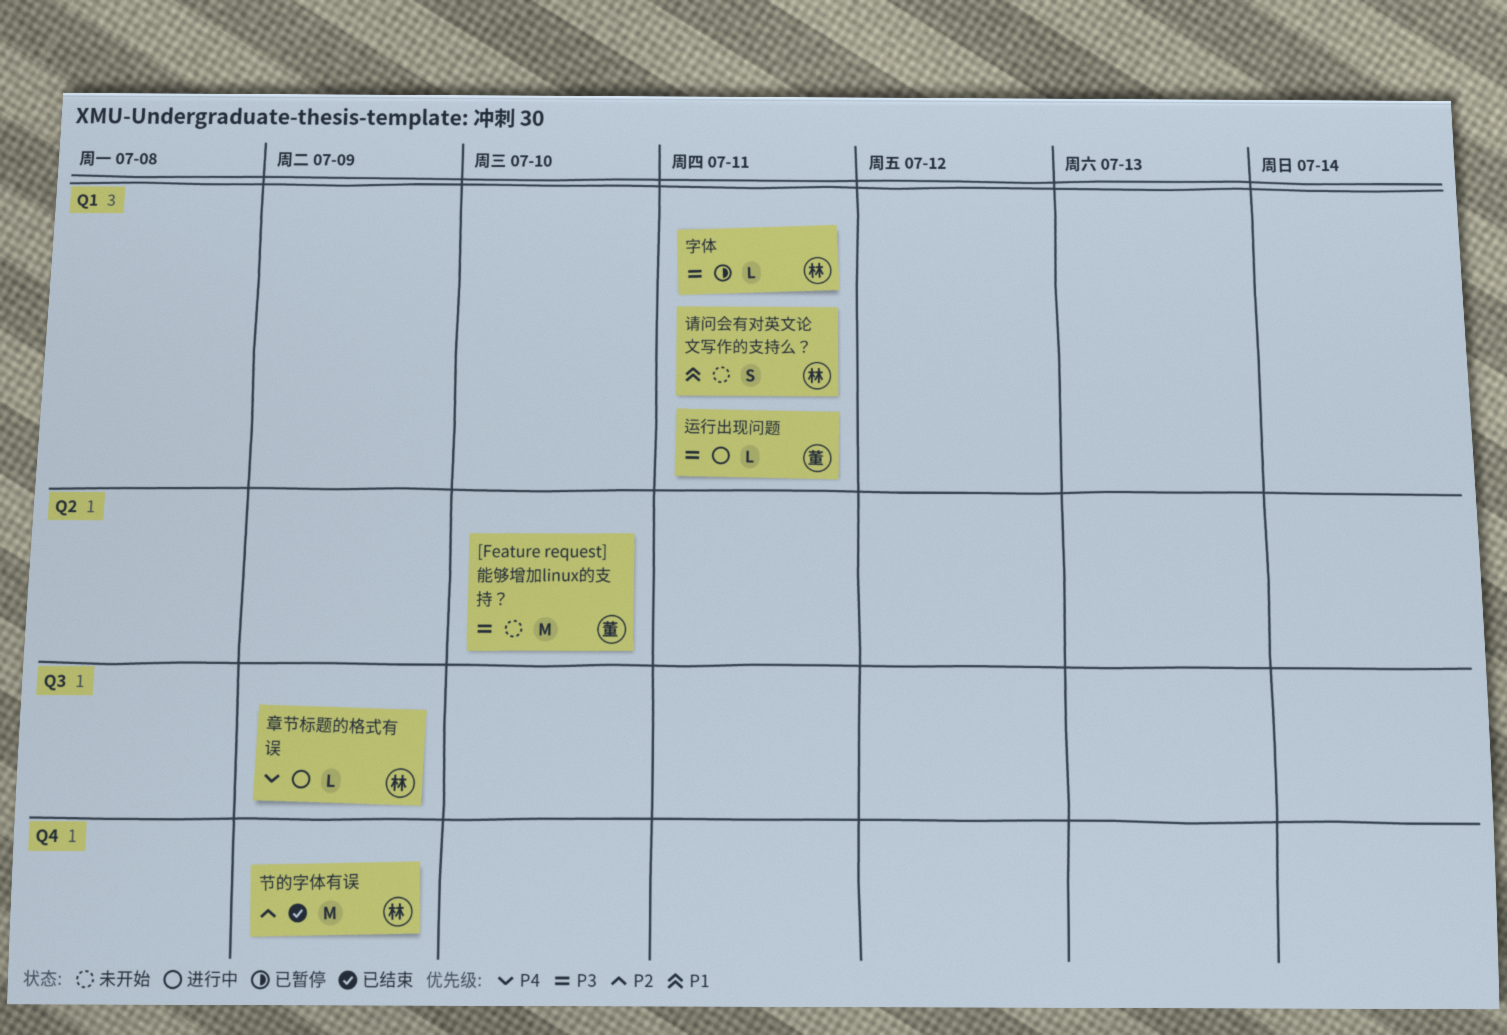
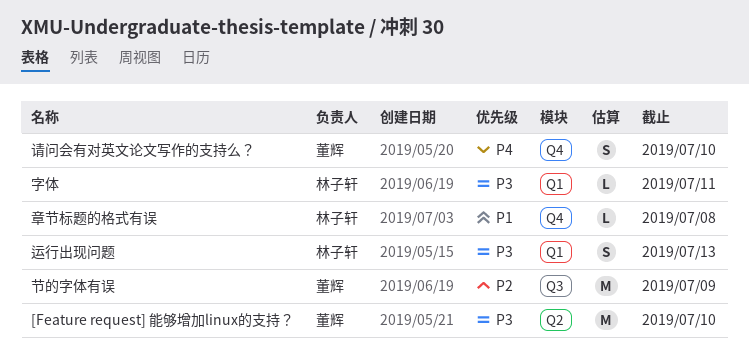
章节标题的格式有误, priority: P4 -> P1
章节标题的格式有误, label: Q3 -> Q4
章节标题的格式有误, due: Jul 9 -> Jul 8
节的字体有误, owner: 林子轩 -> 董辉
节的字体有误, label: Q4 -> Q3
请问会有对英文论文写作的支持么？, owner: 林子轩 -> 董辉
请问会有对英文论文写作的支持么？, priority: P1 -> P4
请问会有对英文论文写作的支持么？, label: Q1 -> Q4
请问会有对英文论文写作的支持么？, due: Jul 11 -> Jul 10
运行出现问题, owner: 董辉 -> 林子轩
运行出现问题, estimate: L -> S
运行出现问题, due: Jul 11 -> Jul 13

